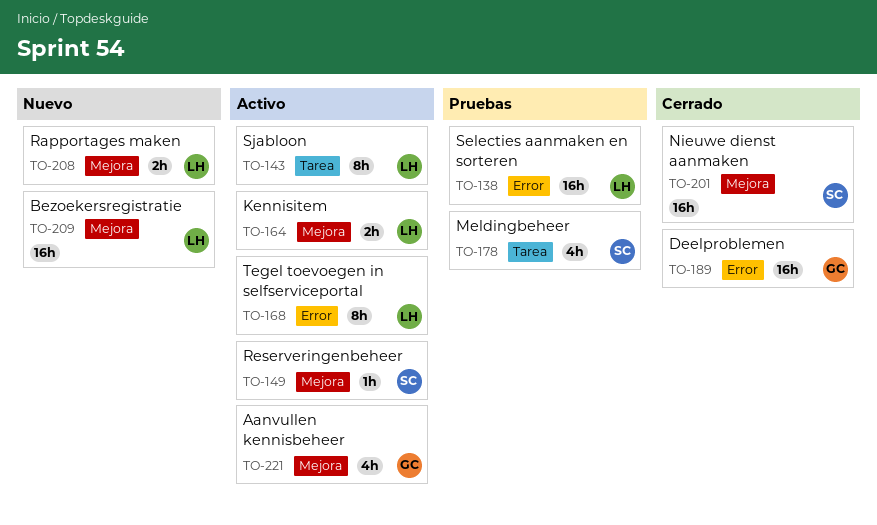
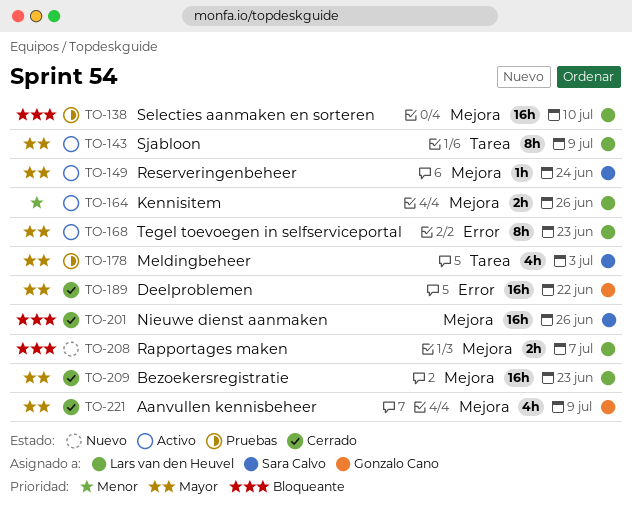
TO-138, label: Error -> Mejora
TO-209, status: Nuevo -> Cerrado
TO-221, status: Activo -> Cerrado

